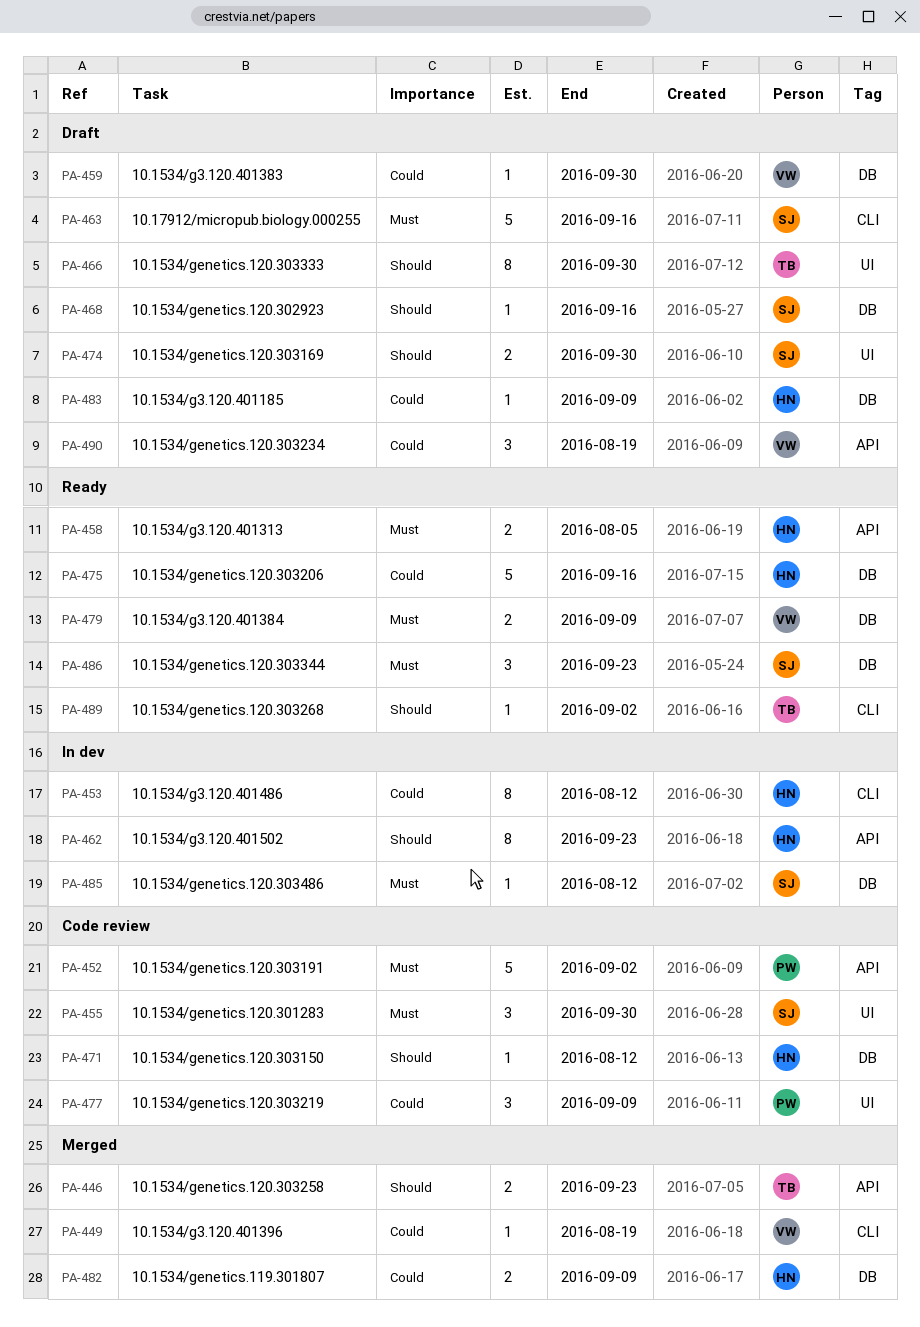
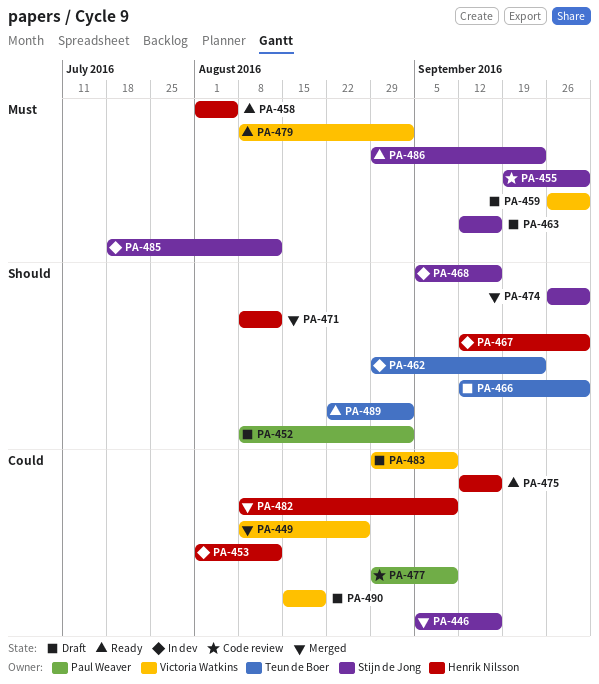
PA-446, owner: Teun de Boer -> Stijn de Jong
PA-446, priority: Should -> Could
PA-446, due: Sep 23 -> Sep 16
PA-449, due: Aug 19 -> Aug 26
PA-452, status: Code review -> Draft
PA-452, priority: Must -> Should
PA-459, priority: Could -> Must
PA-462, owner: Henrik Nilsson -> Teun de Boer
PA-467: none -> present
PA-468, status: Draft -> In dev
PA-471, status: Code review -> Merged
PA-474, status: Draft -> Merged
PA-479, due: Sep 9 -> Sep 2
PA-483, owner: Henrik Nilsson -> Victoria Watkins

